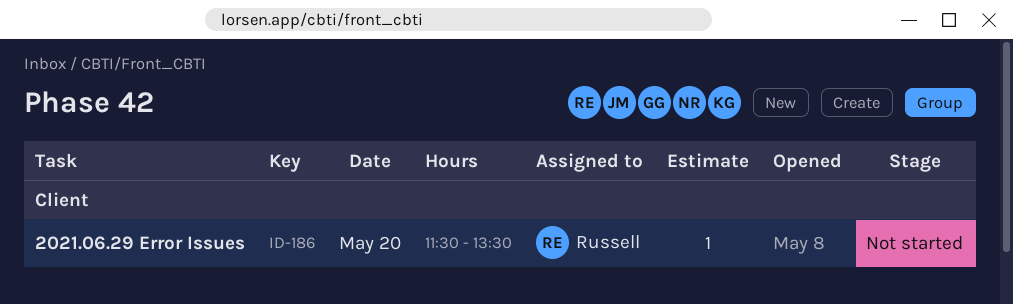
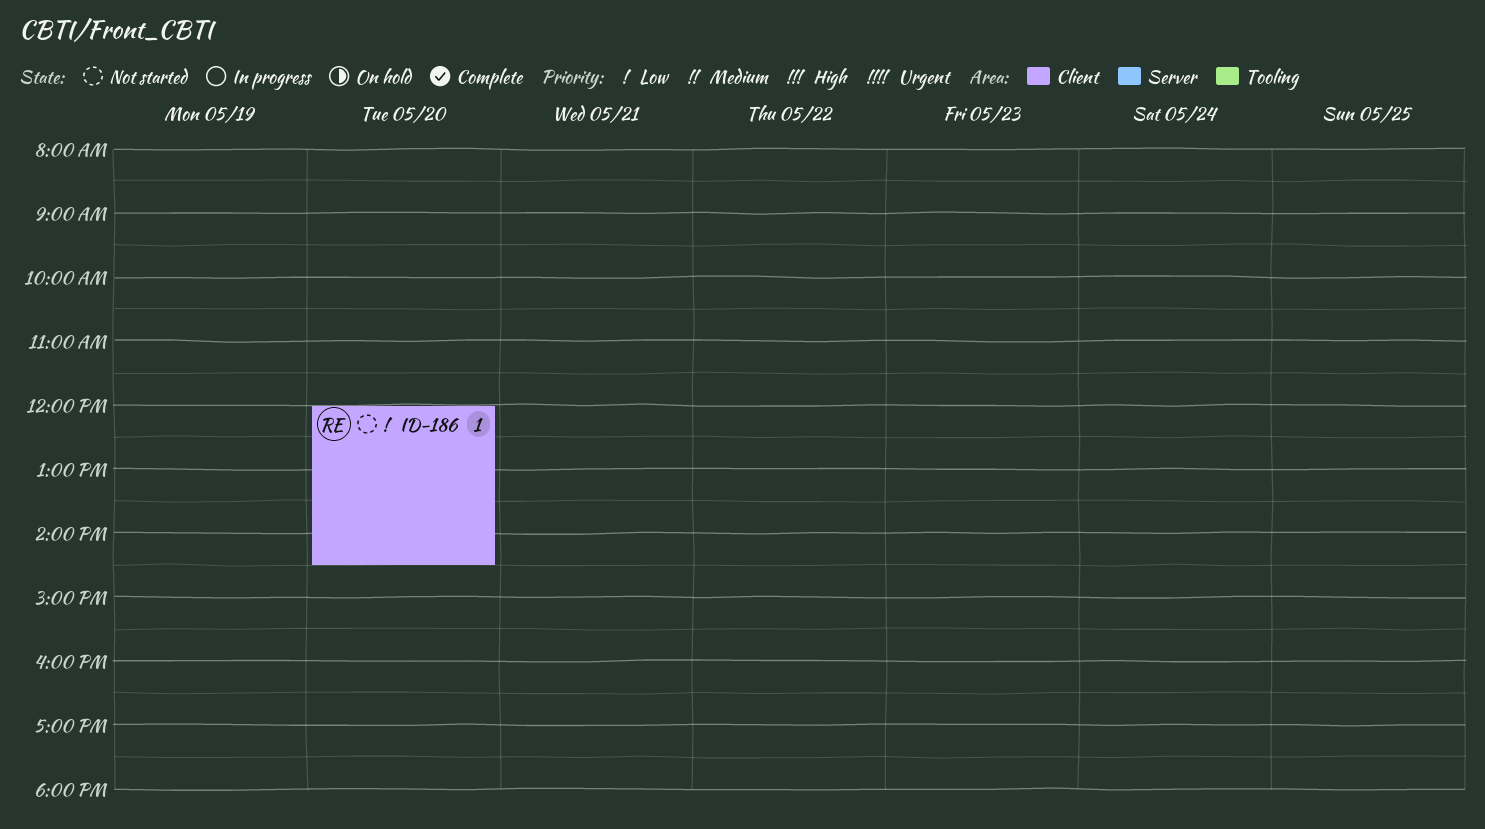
ID-186, begins: 11:30 -> 12:00
ID-186, ends: 13:30 -> 14:30

